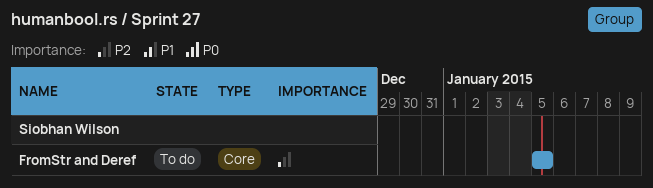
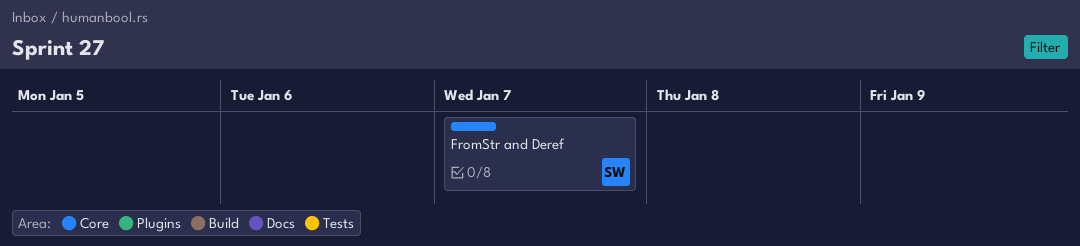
FromStr and Deref, due: Jan 5 -> Jan 7

